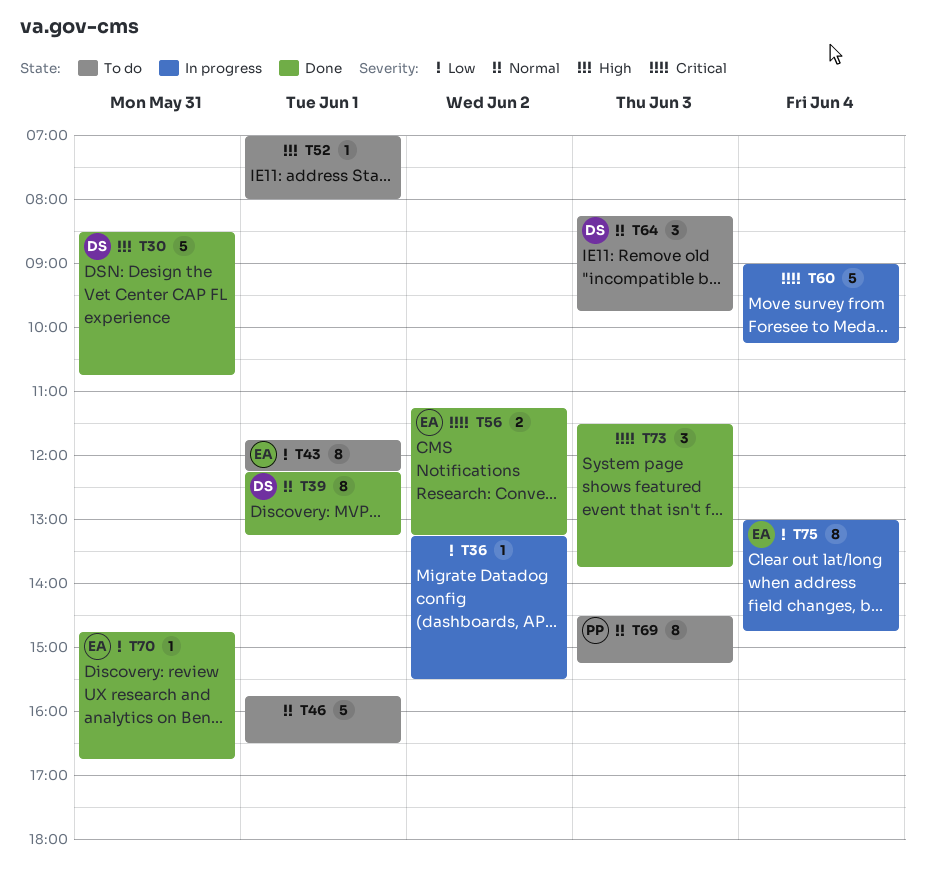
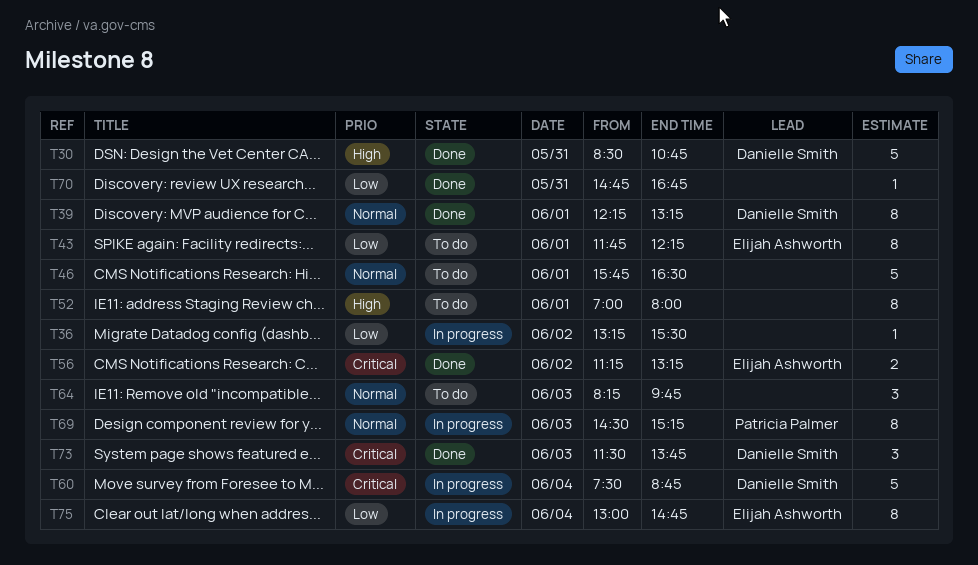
T52, estimate: 1 -> 8
T60, owner: none -> Danielle Smith
T60, begins: 09:00 -> 07:30
T60, ends: 10:15 -> 08:45
T64, owner: Danielle Smith -> none
T69, status: To do -> In progress
T70, owner: Elijah Ashworth -> none
T73, owner: none -> Danielle Smith

